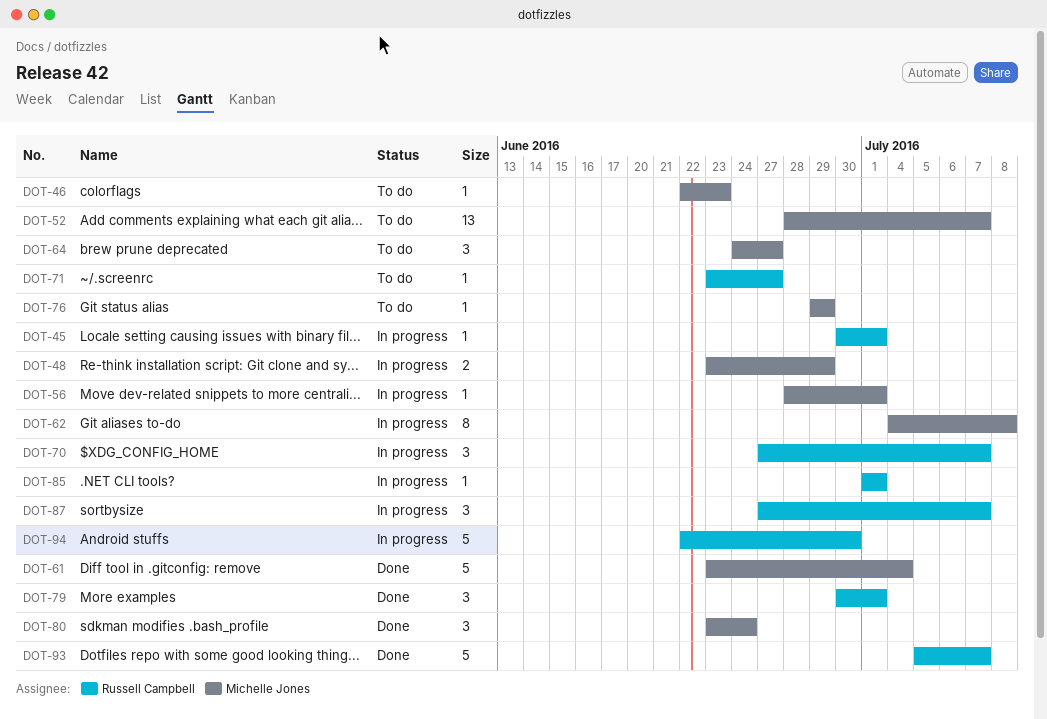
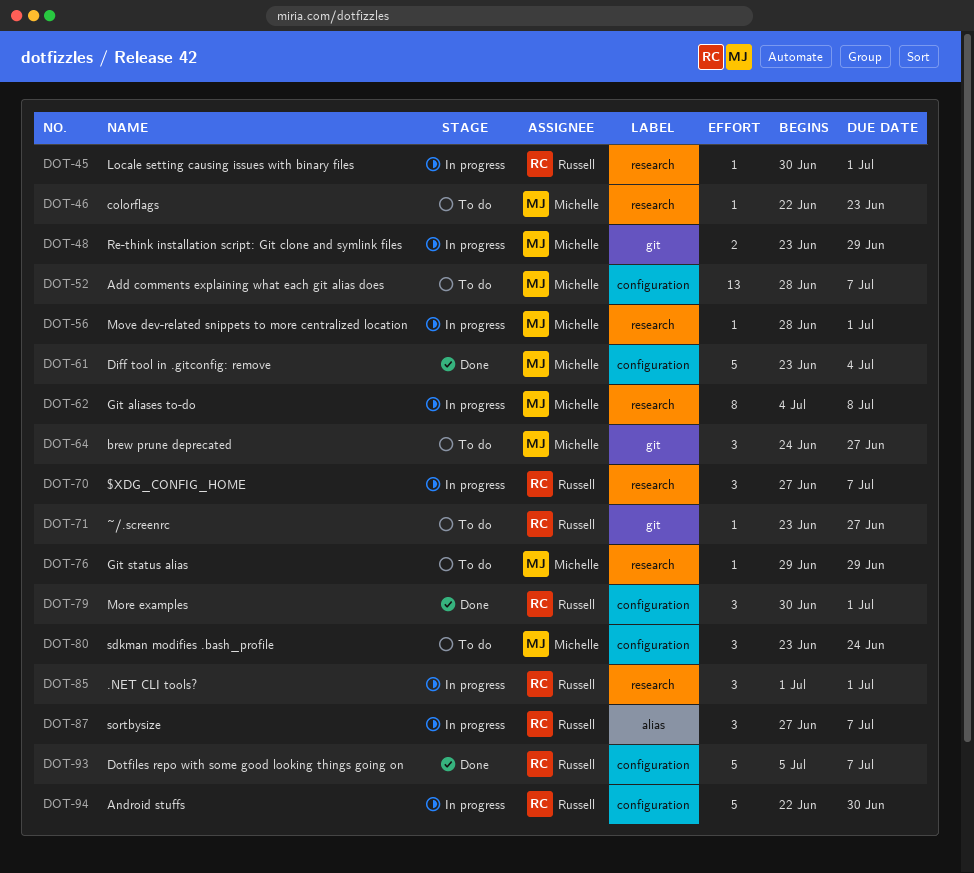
DOT-80, status: Done -> To do
DOT-85, estimate: 1 -> 3

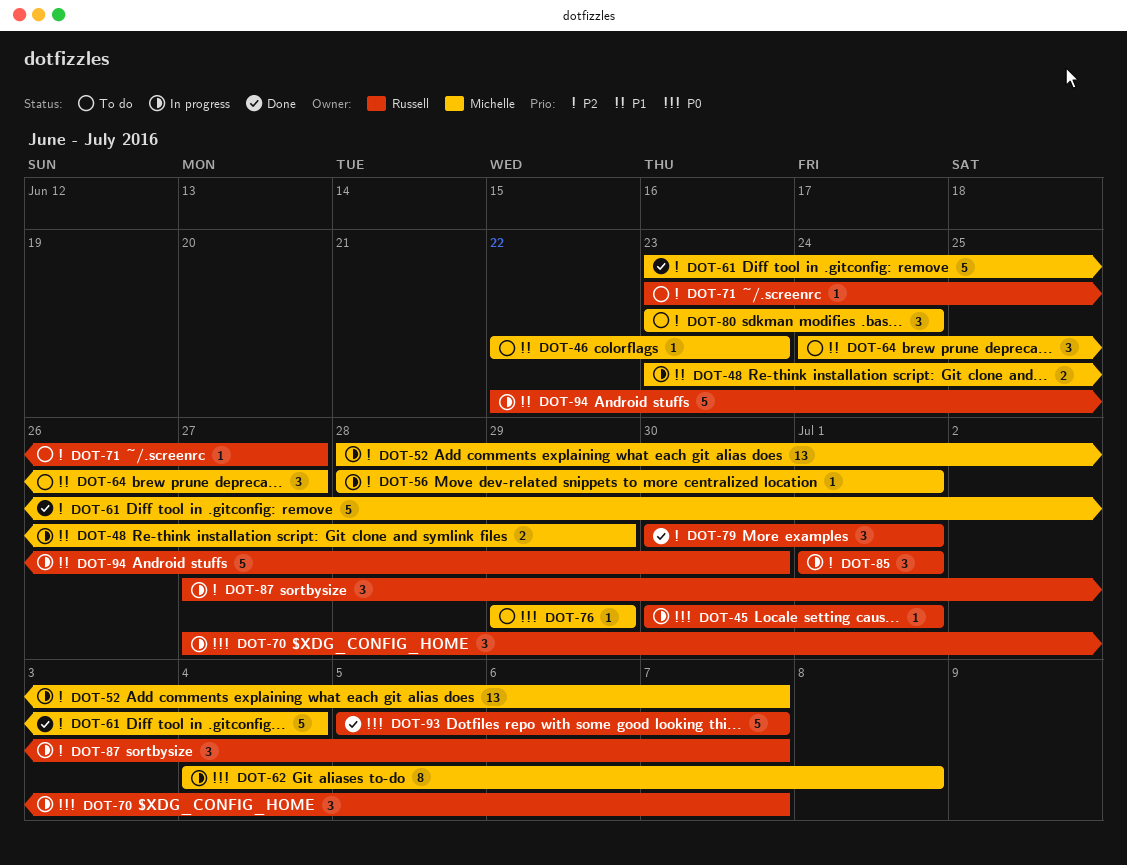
DOT-52, status: To do -> In progress

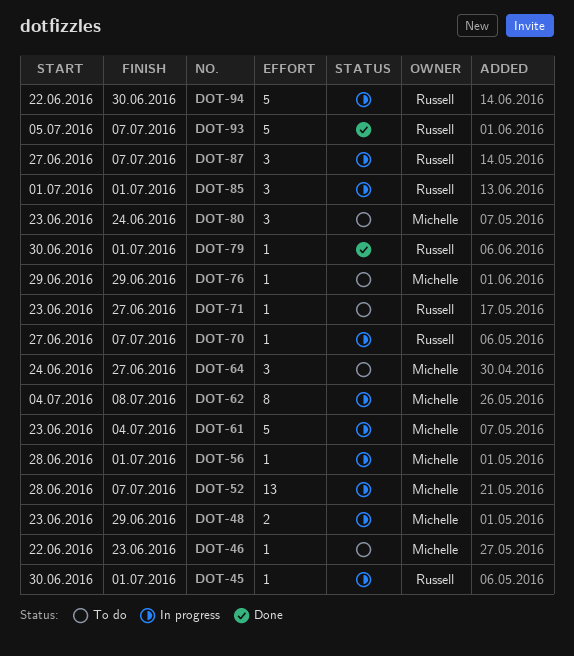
DOT-61, status: Done -> In progress
DOT-70, estimate: 3 -> 1
DOT-79, estimate: 3 -> 1

